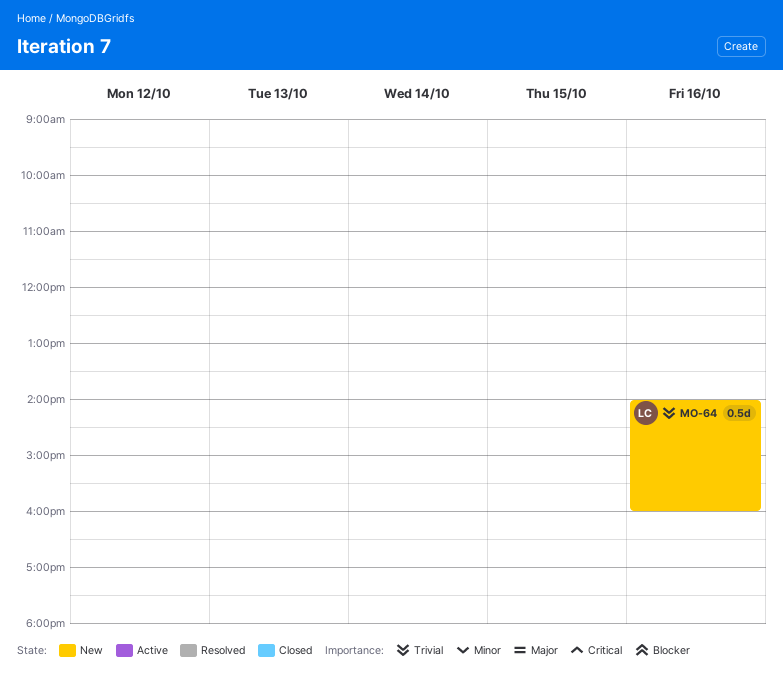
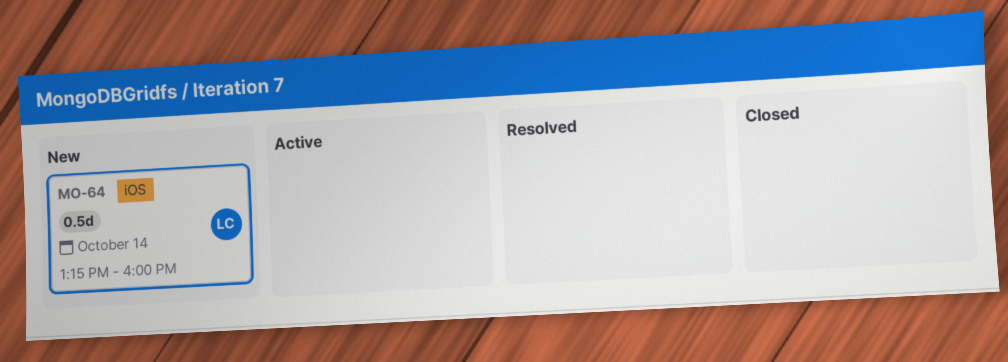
MO-64, day: Oct 16 -> Oct 14
MO-64, begins: 14:00 -> 13:15

